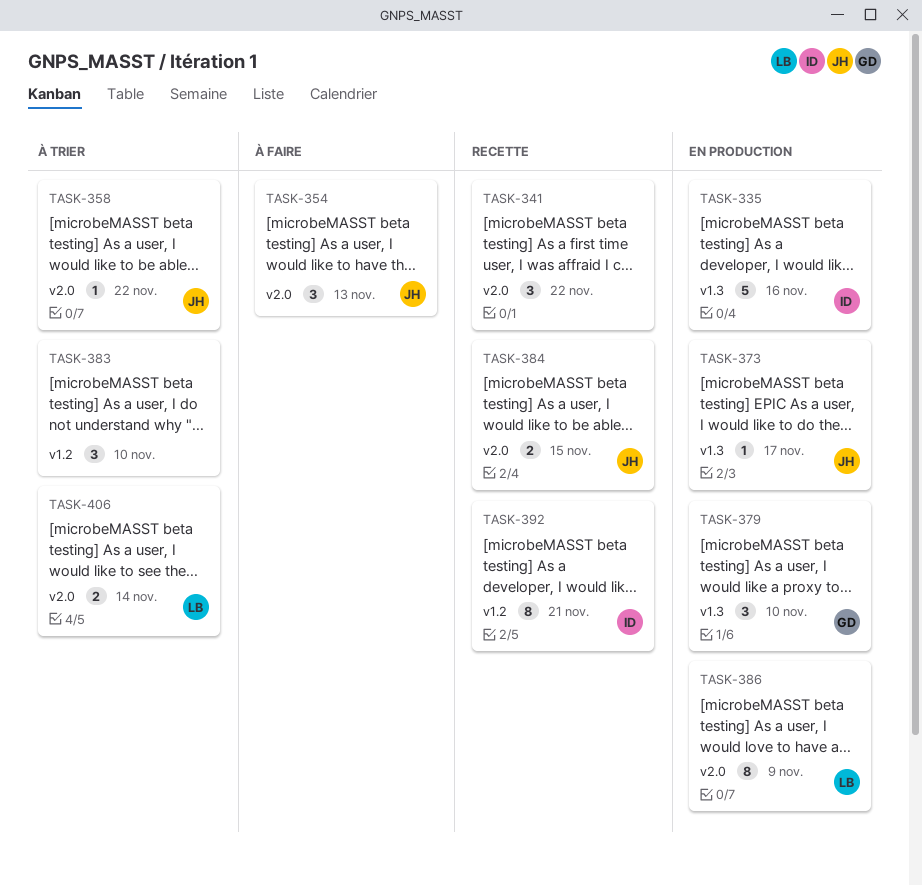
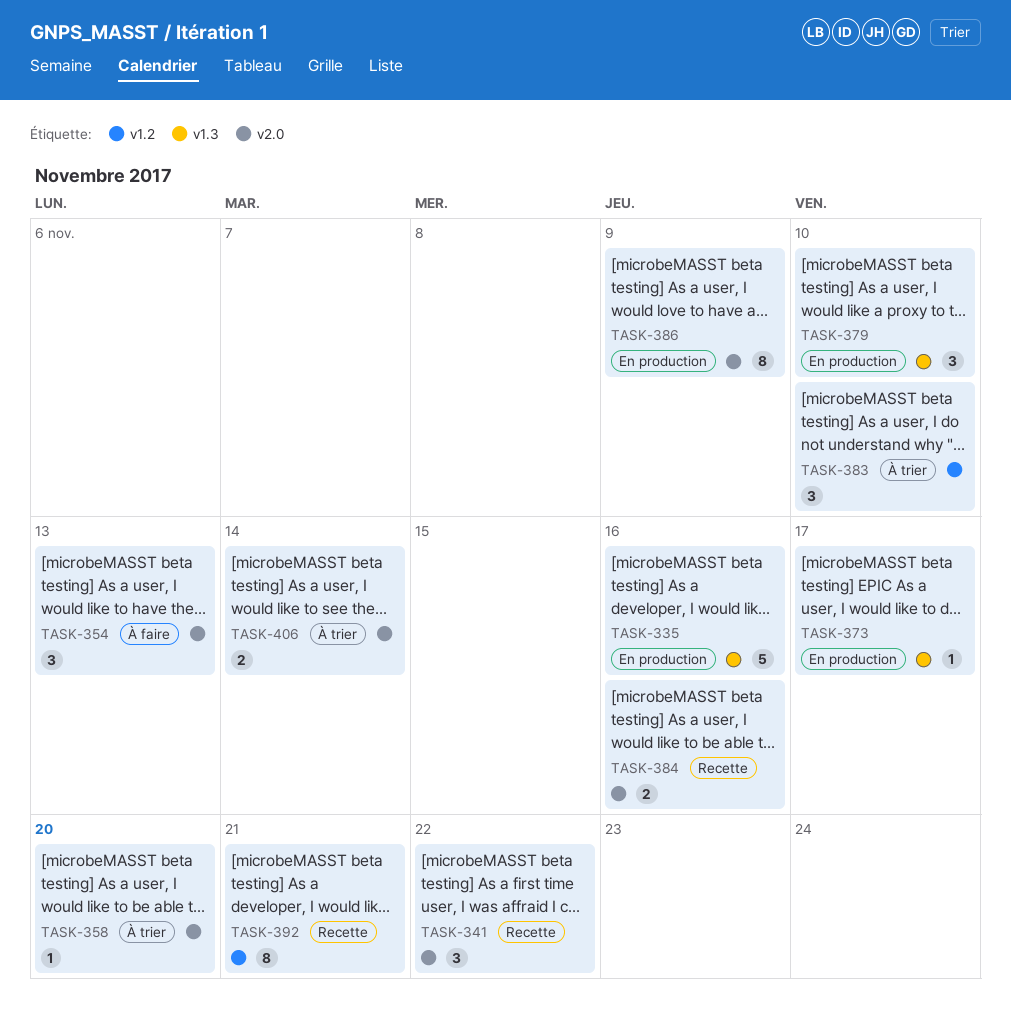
TASK-358, due: Nov 22 -> Nov 20
TASK-384, due: Nov 15 -> Nov 16

